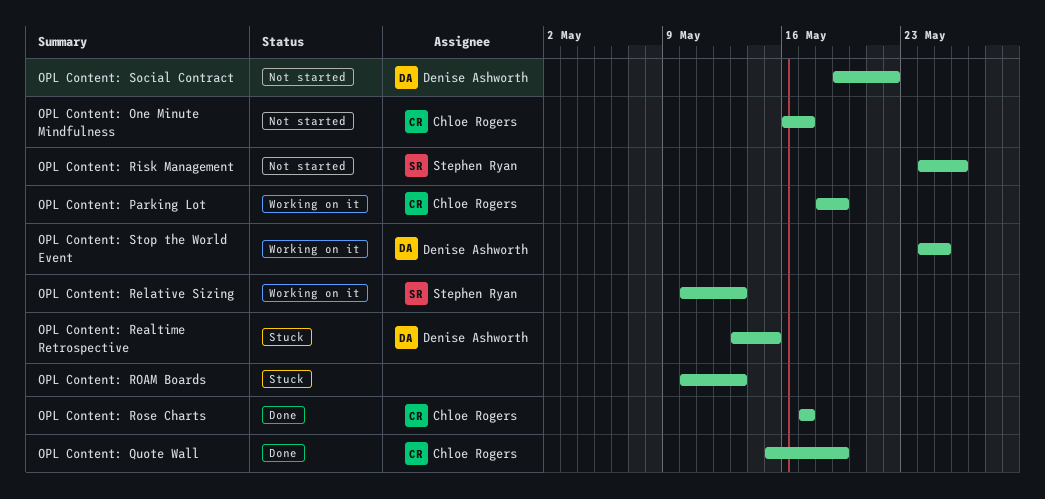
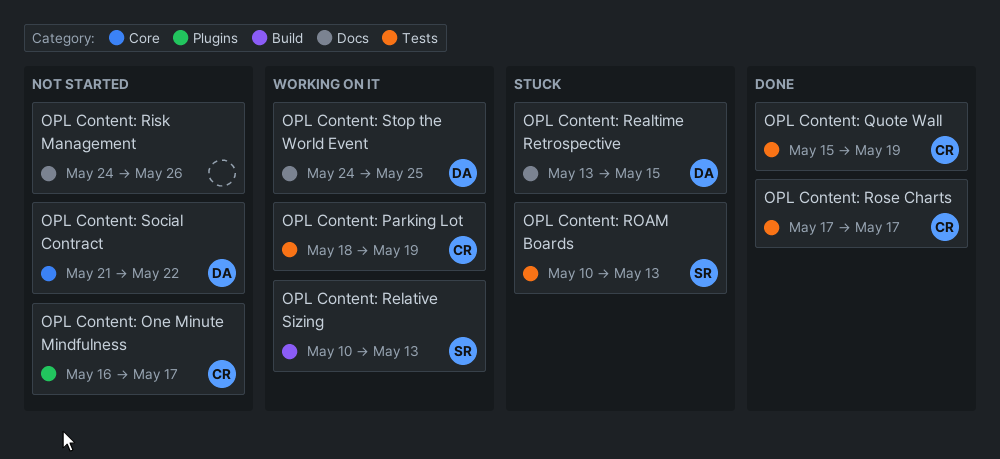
OPL Content: Risk Management, owner: Stephen Ryan -> none
OPL Content: ROAM Boards, owner: none -> Stephen Ryan
OPL Content: Social Contract, start: May 19 -> May 21

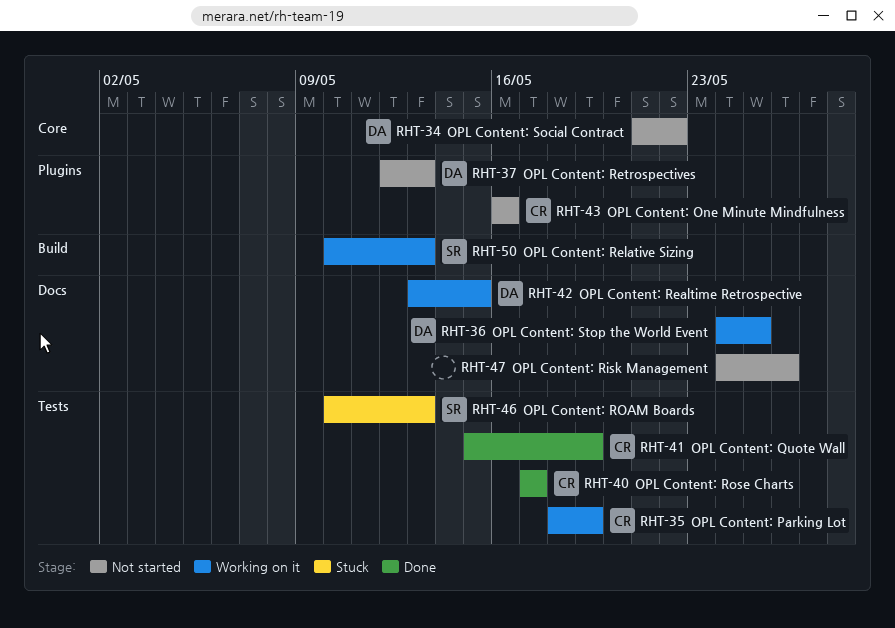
OPL Content: One Minute Mindfulness, due: May 17 -> May 16
OPL Content: Realtime Retrospective, status: Stuck -> Working on it
OPL Content: Retrospectives: none -> present

